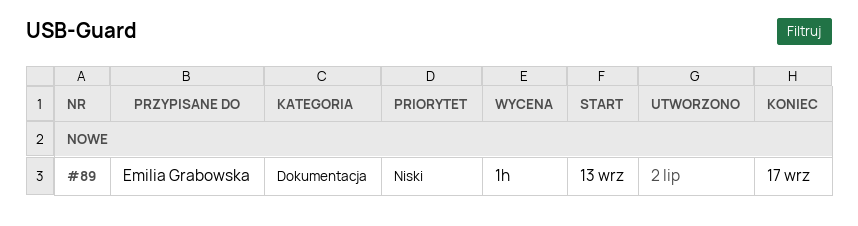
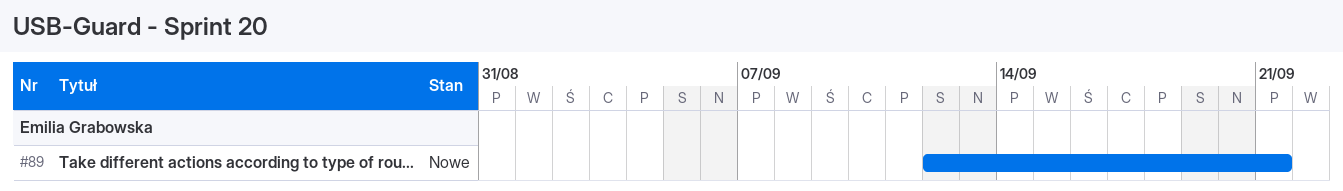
#89, start: Sep 13 -> Sep 12
#89, due: Sep 17 -> Sep 21

